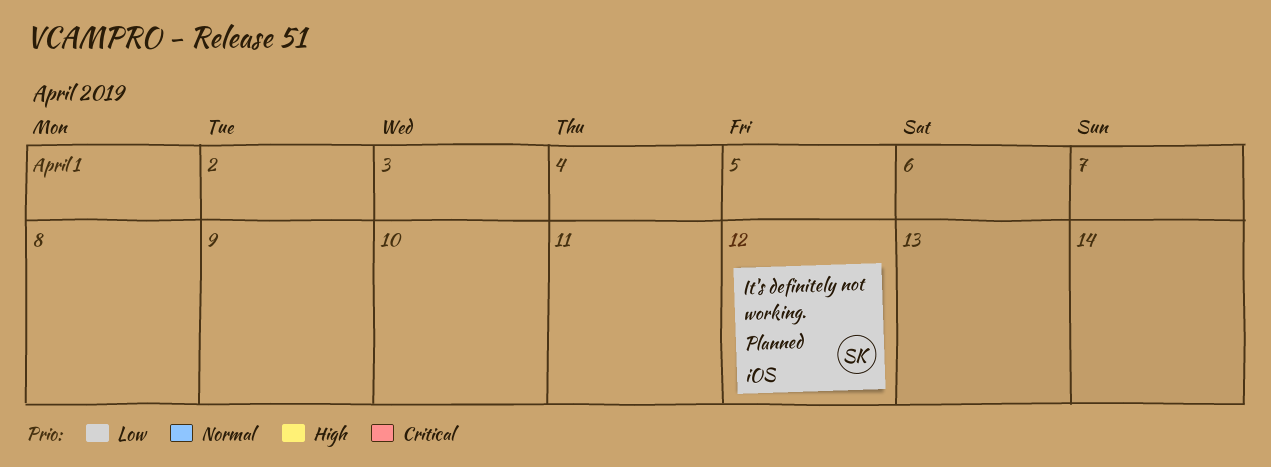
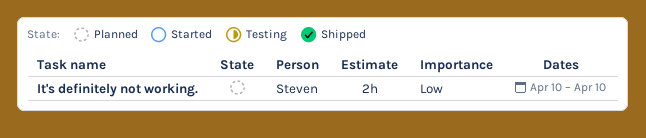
It's definitely not working., due: Apr 12 -> Apr 10

